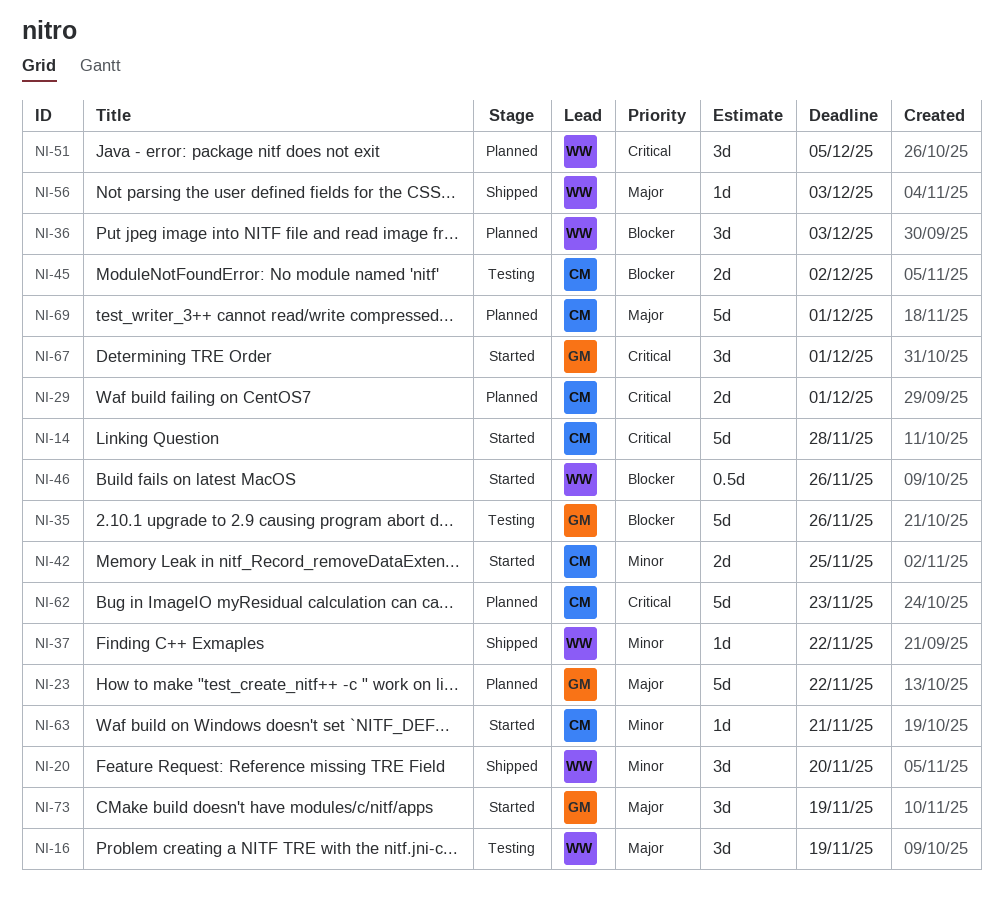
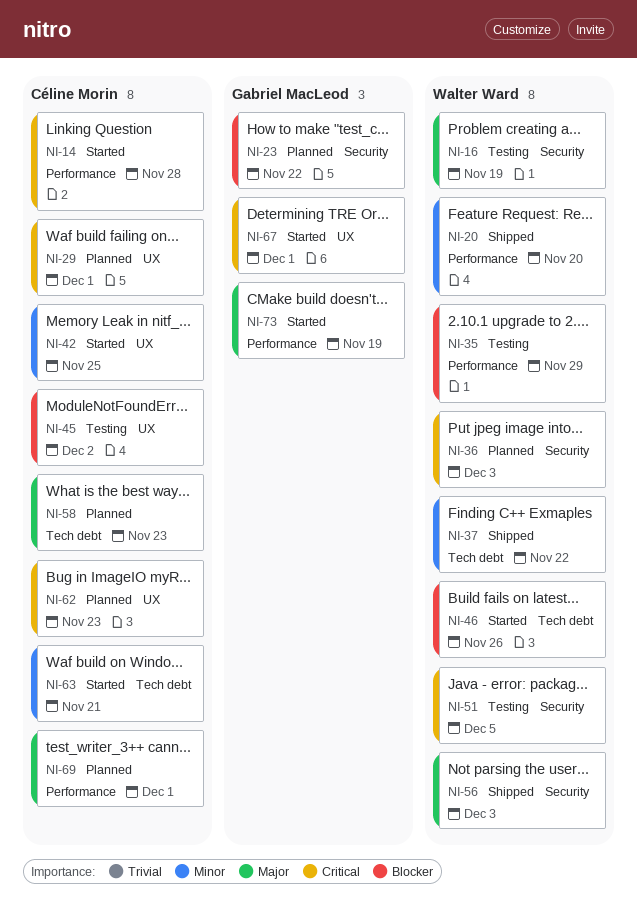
NI-23, priority: Major -> Blocker
NI-35, owner: Gabriel MacLeod -> Walter Ward
NI-35, due: Nov 26 -> Nov 29
NI-36, priority: Blocker -> Critical
NI-51, status: Planned -> Testing
NI-58: none -> present

